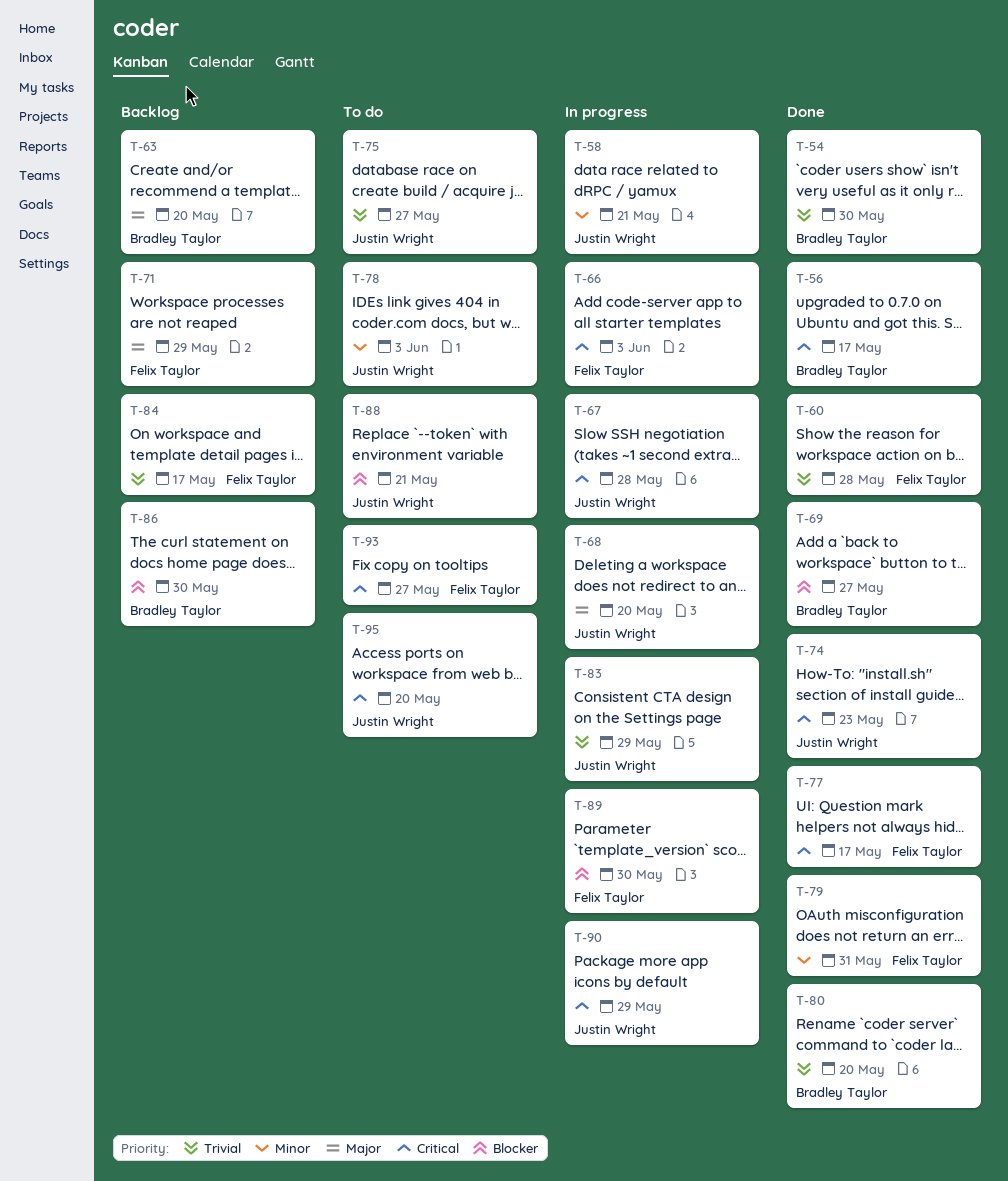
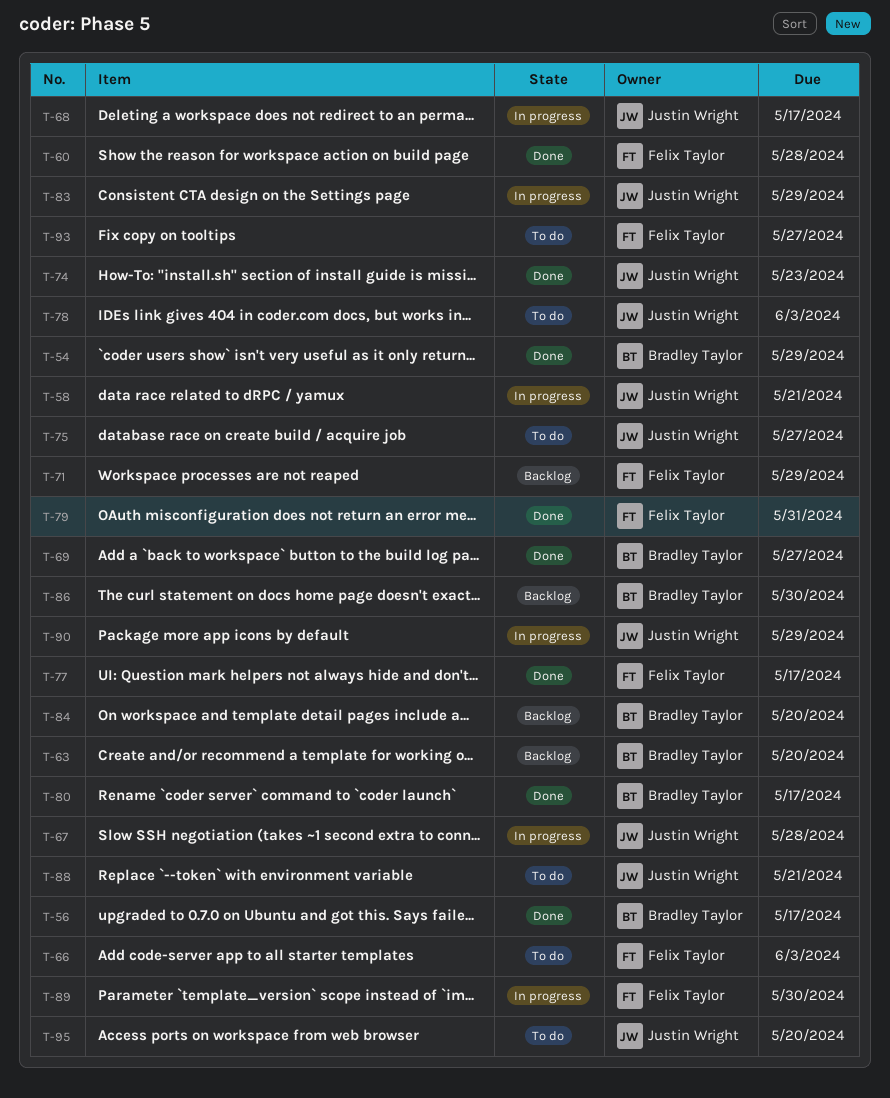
T-54, due: May 30 -> May 29
T-66, status: In progress -> To do
T-68, due: May 20 -> May 17
T-80, due: May 20 -> May 17
T-84, owner: Felix Taylor -> Bradley Taylor
T-84, due: May 17 -> May 20

